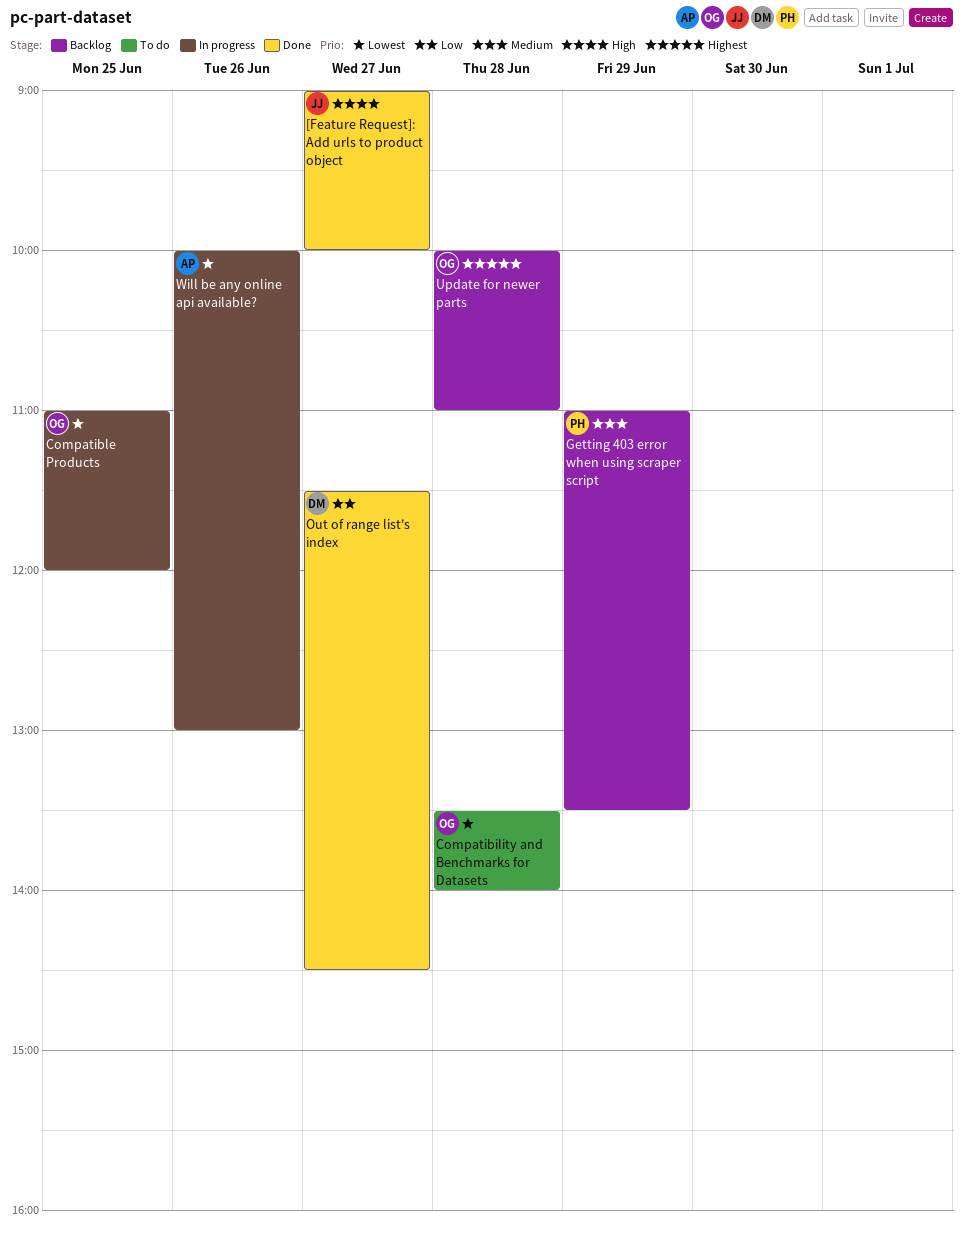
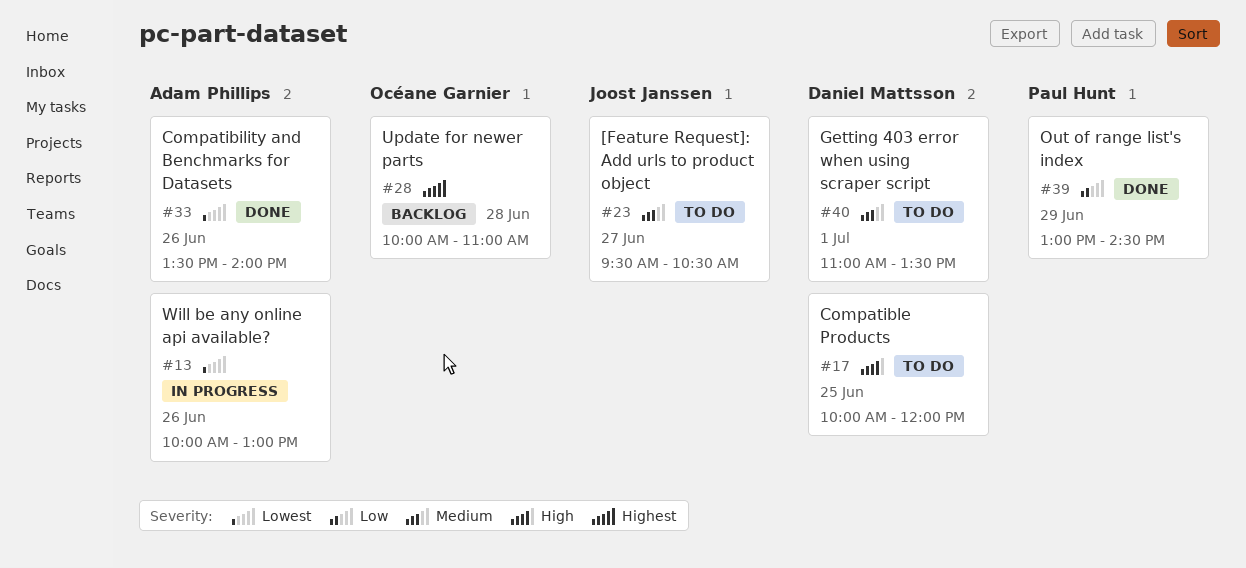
[Feature Request]: Add urls to product object, status: Done -> To do
[Feature Request]: Add urls to product object, priority: High -> Medium
[Feature Request]: Add urls to product object, begins: 09:00 -> 09:30
[Feature Request]: Add urls to product object, ends: 10:00 -> 10:30
Compatibility and Benchmarks for Datasets, status: To do -> Done
Compatibility and Benchmarks for Datasets, owner: Océane Garnier -> Adam Phillips
Compatibility and Benchmarks for Datasets, day: Jun 28 -> Jun 26
Compatible Products, status: In progress -> To do
Compatible Products, owner: Océane Garnier -> Daniel Mattsson
Compatible Products, priority: Lowest -> High
Compatible Products, begins: 11:00 -> 10:00
Getting 403 error when using scraper script, status: Backlog -> To do
Getting 403 error when using scraper script, owner: Paul Hunt -> Daniel Mattsson
Getting 403 error when using scraper script, day: Jun 29 -> Jul 1
Out of range list's index, owner: Daniel Mattsson -> Paul Hunt
Out of range list's index, day: Jun 27 -> Jun 29
Out of range list's index, begins: 11:30 -> 13:00

